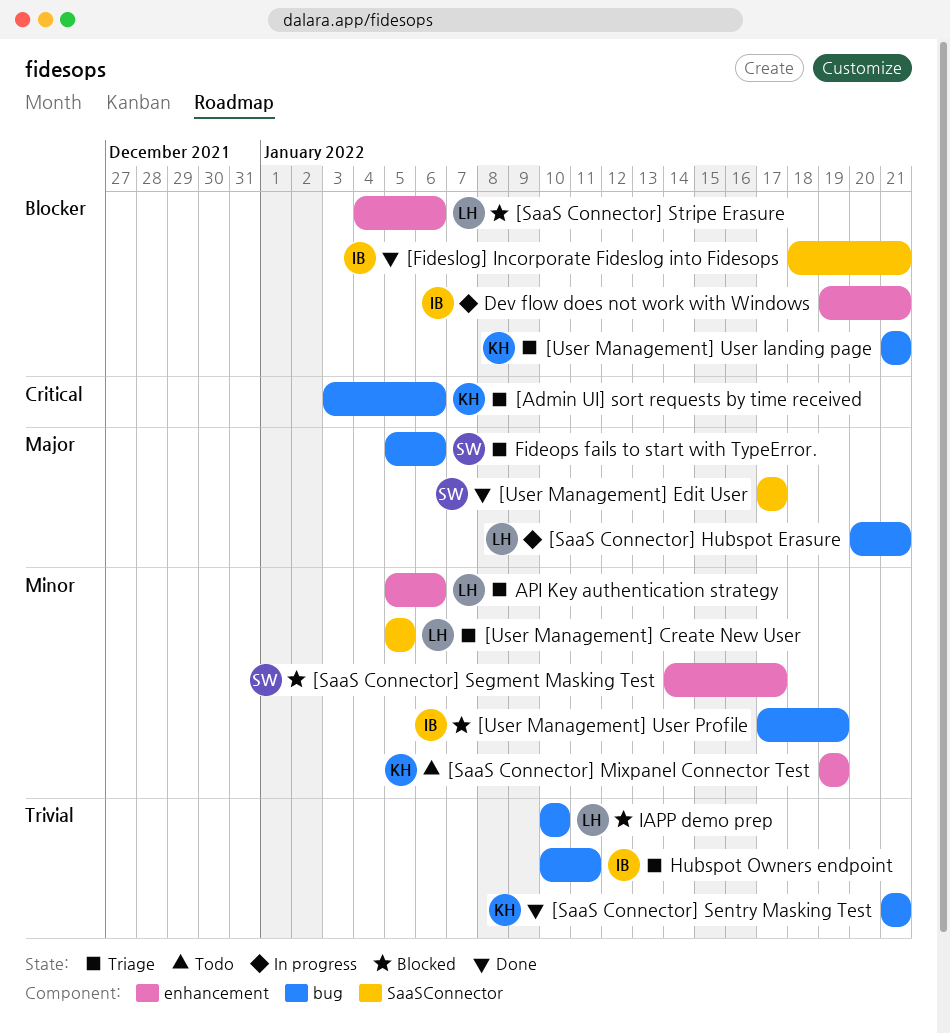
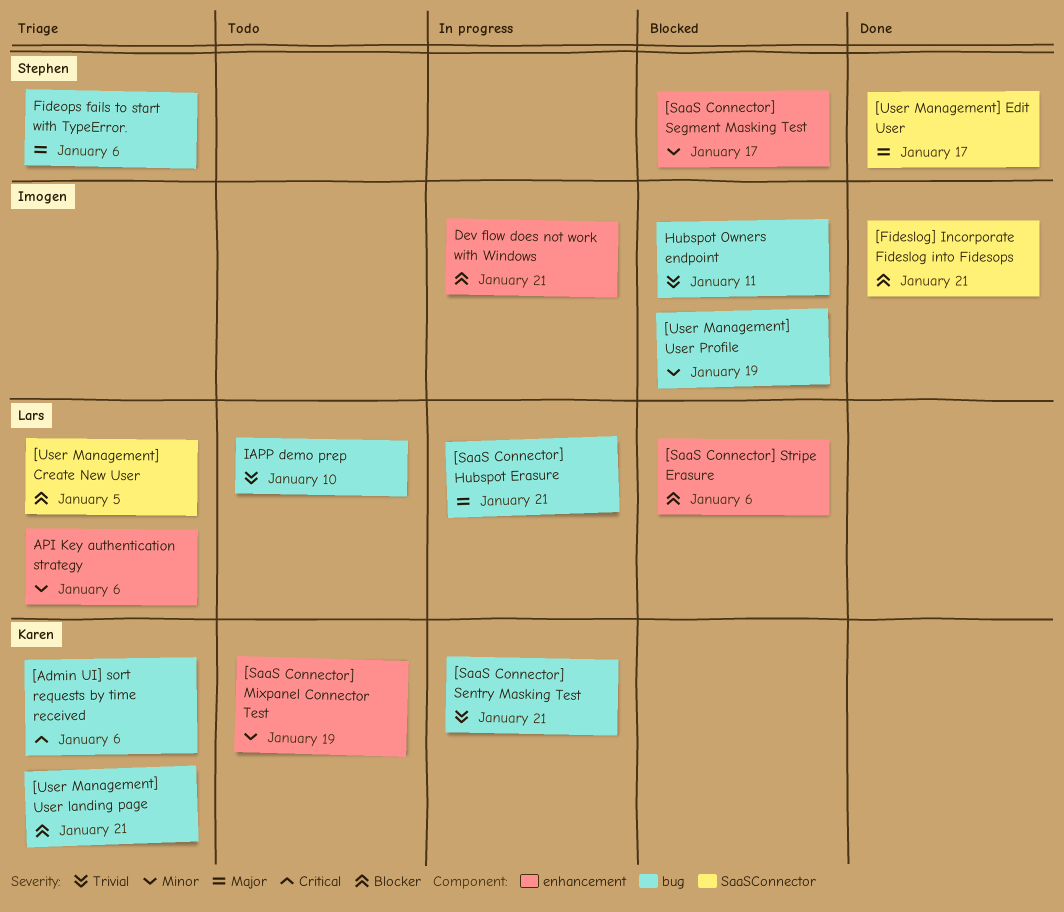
[SaaS Connector] Sentry Masking Test, status: Done -> In progress
[User Management] Create New User, priority: Minor -> Blocker
Hubspot Owners endpoint, status: Triage -> Blocked
IAPP demo prep, status: Blocked -> Todo

